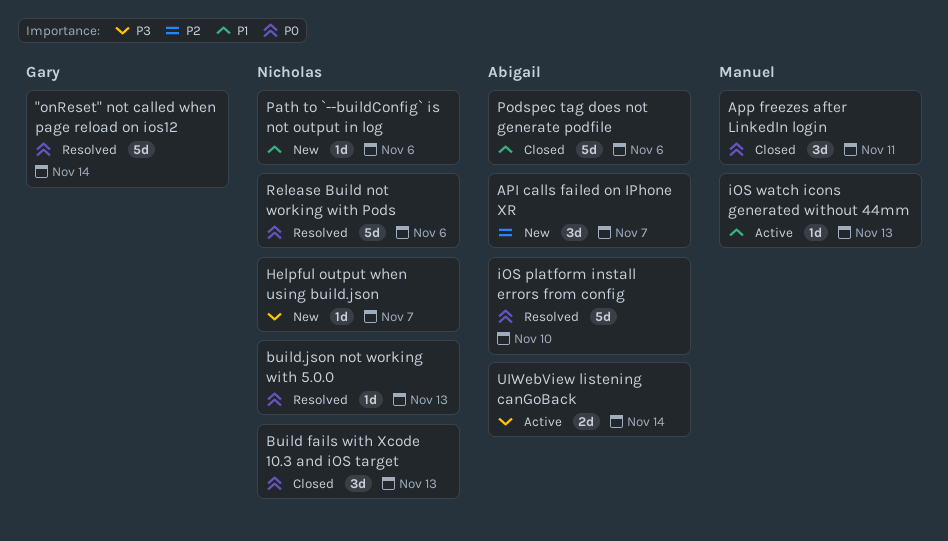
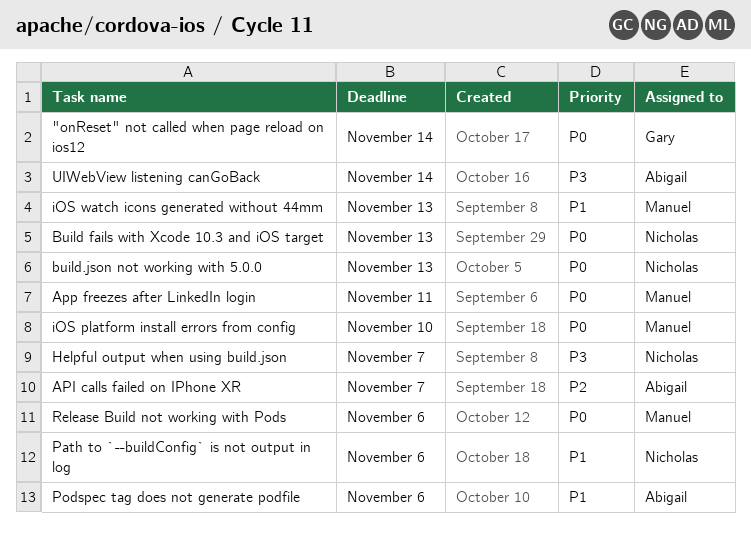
iOS platform install errors from config, owner: Abigail -> Manuel
Release Build not working with Pods, owner: Nicholas -> Manuel

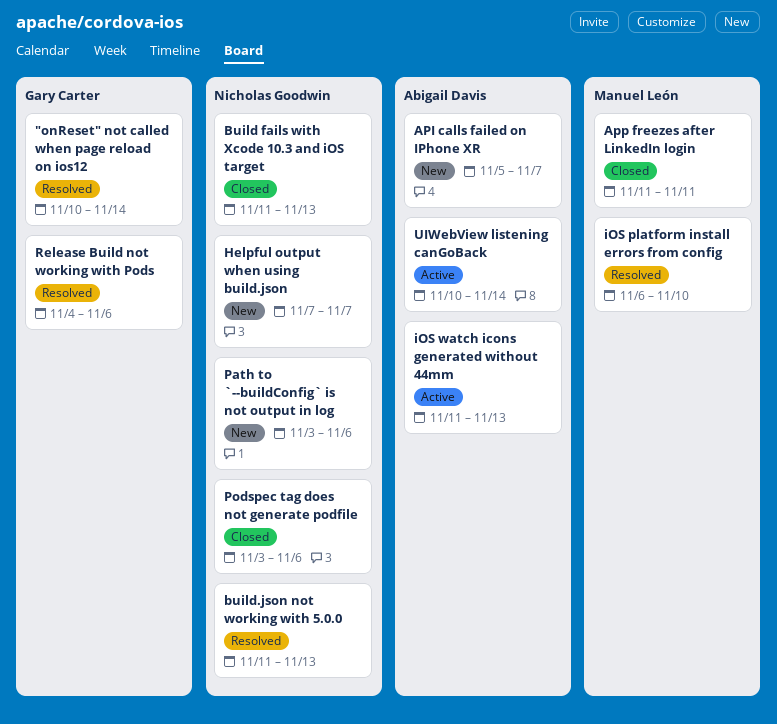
iOS watch icons generated without 44mm, owner: Manuel León -> Abigail Davis
Podspec tag does not generate podfile, owner: Abigail Davis -> Nicholas Goodwin
Release Build not working with Pods, owner: Manuel León -> Gary Carter

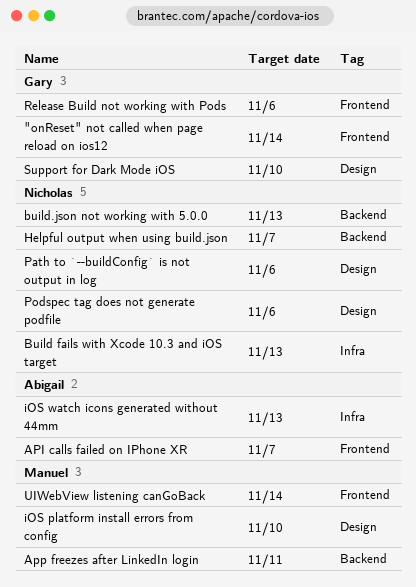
Support for Dark Mode iOS: none -> present
UIWebView listening canGoBack, owner: Abigail Davis -> Manuel León

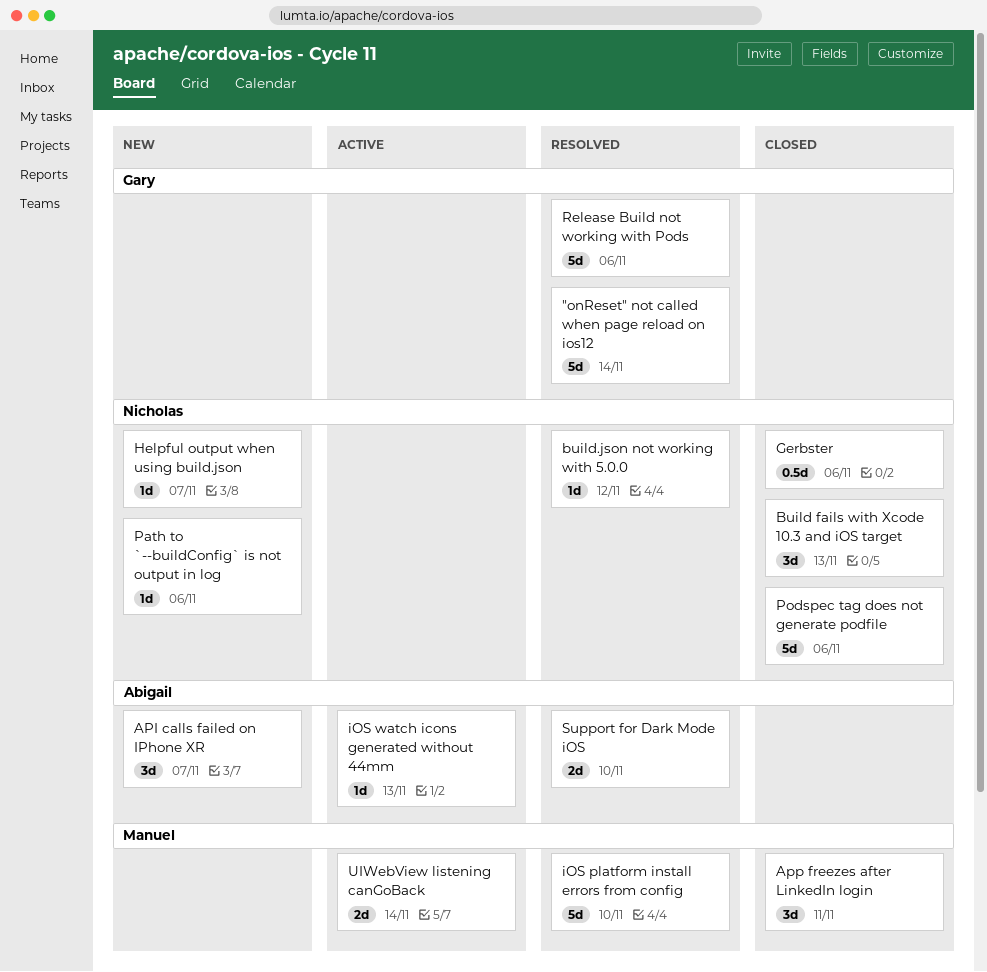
build.json not working with 5.0.0, due: Nov 13 -> Nov 12
Gerbster: none -> present
Support for Dark Mode iOS, owner: Gary -> Abigail

